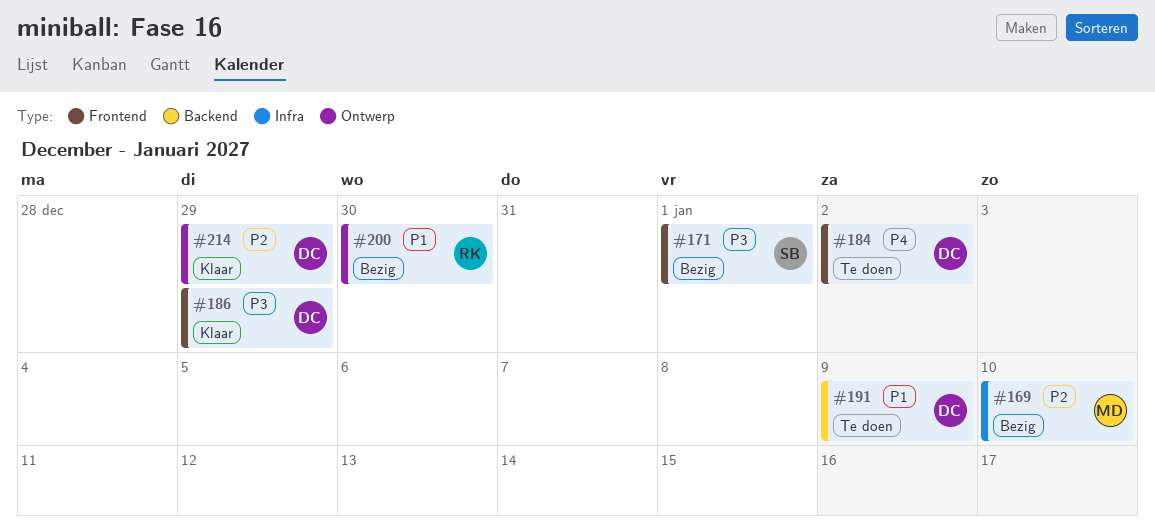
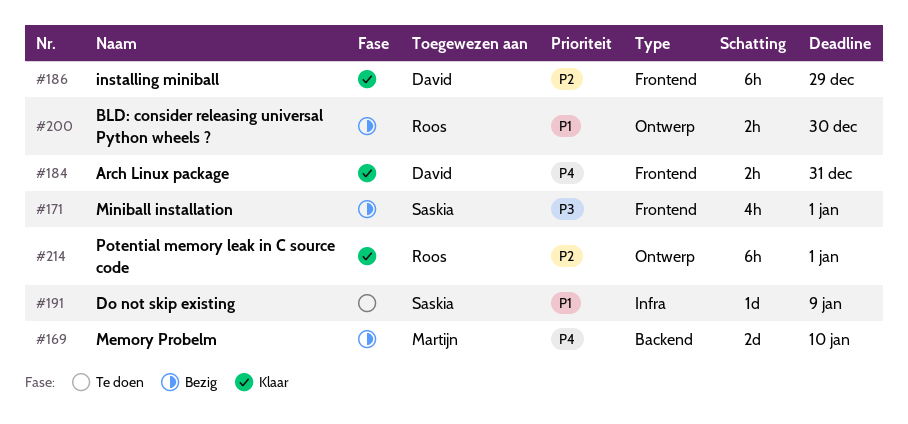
#169, priority: P2 -> P4
#169, label: Infra -> Backend
#184, status: Te doen -> Klaar
#184, due: Jan 2 -> Dec 31
#186, priority: P3 -> P2
#191, owner: David -> Saskia
#191, label: Backend -> Infra
#214, owner: David -> Roos
#214, due: Dec 29 -> Jan 1

